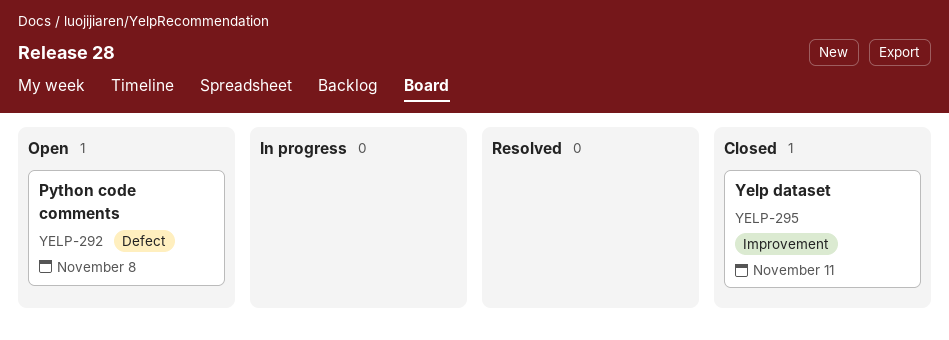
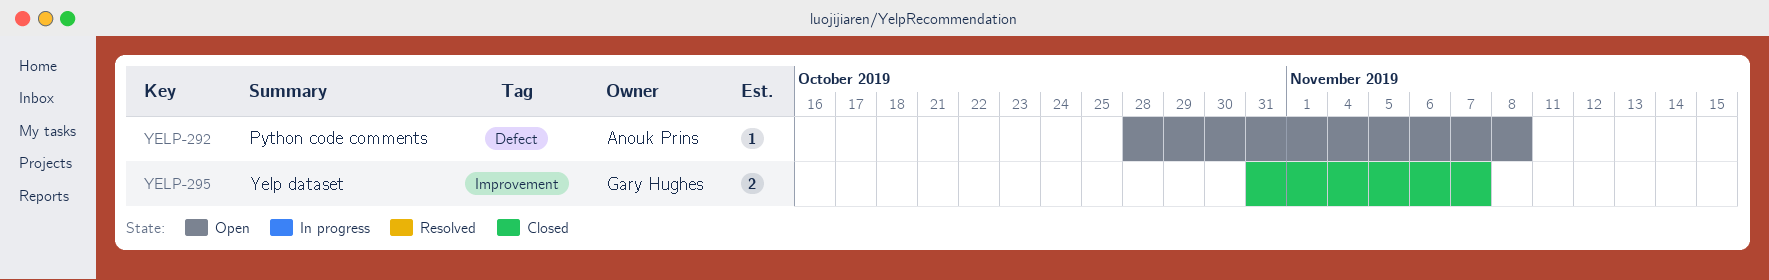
YELP-295, due: Nov 11 -> Nov 7

